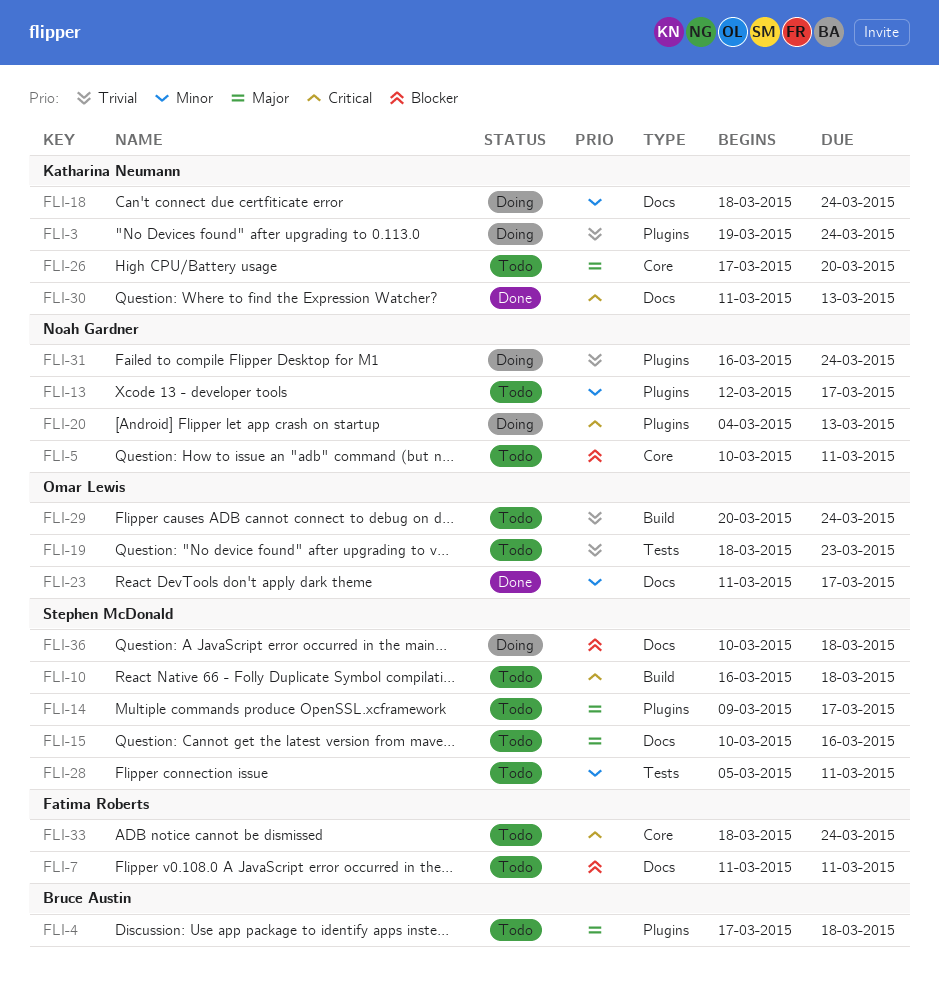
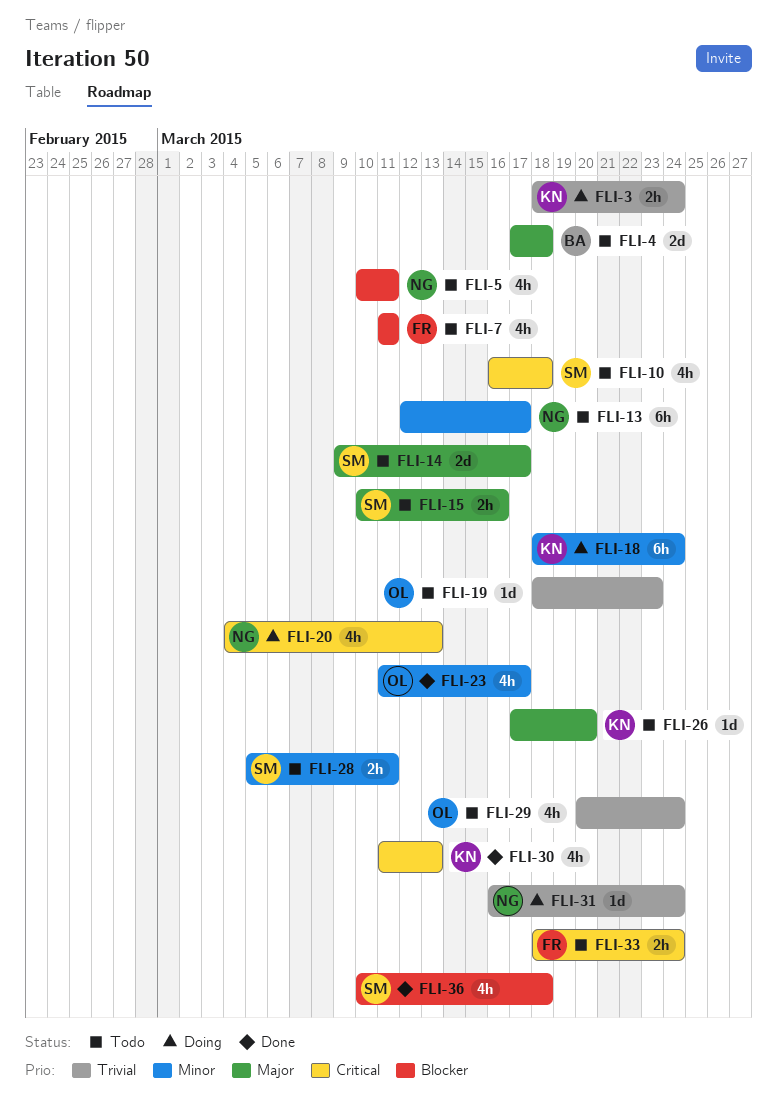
FLI-3, start: Mar 19 -> Mar 18
FLI-36, status: Doing -> Done

